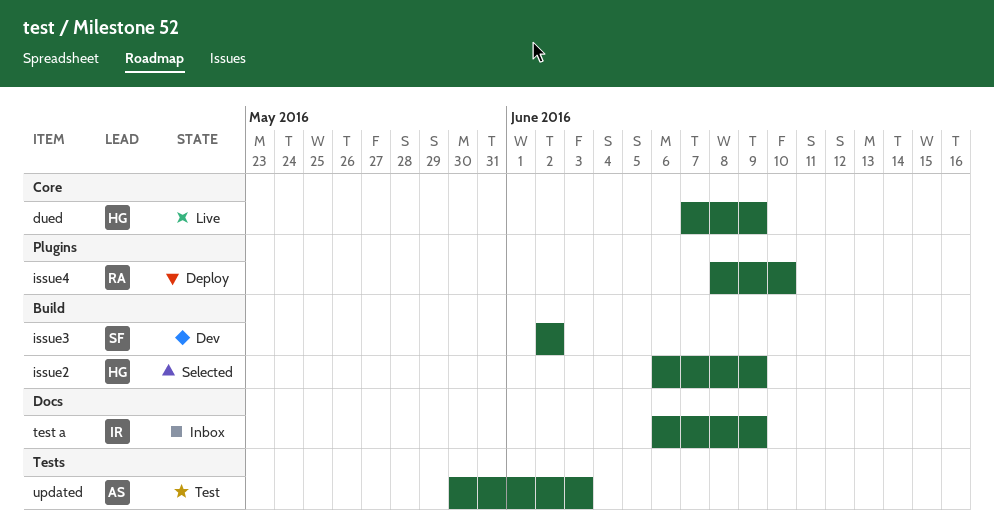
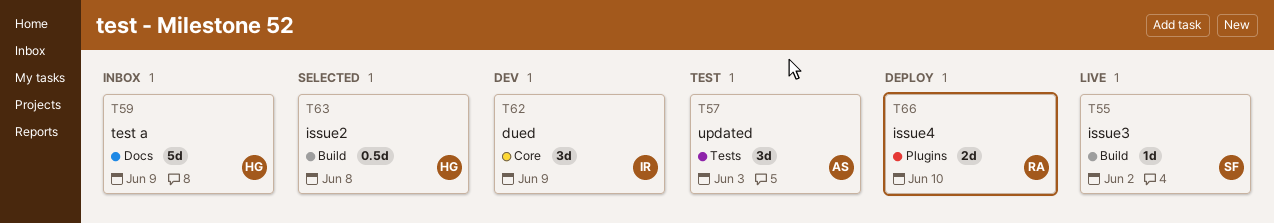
dued, status: Live -> Dev
dued, owner: HG -> IR
issue2, due: Jun 9 -> Jun 8
issue3, status: Dev -> Live
test a, owner: IR -> HG

